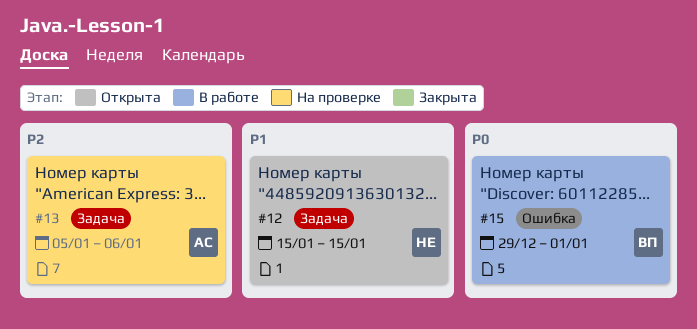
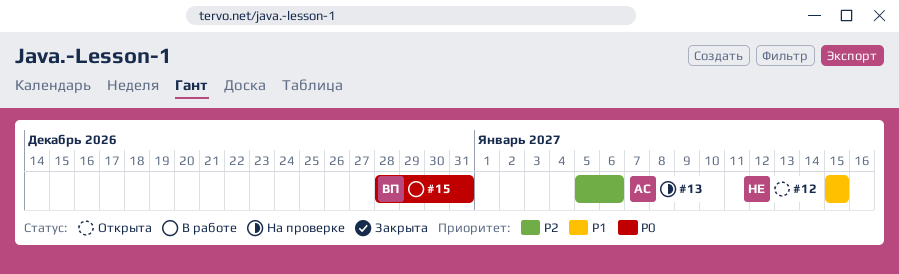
#15, start: Dec 29 -> Dec 28
#15, due: Jan 1 -> Dec 31

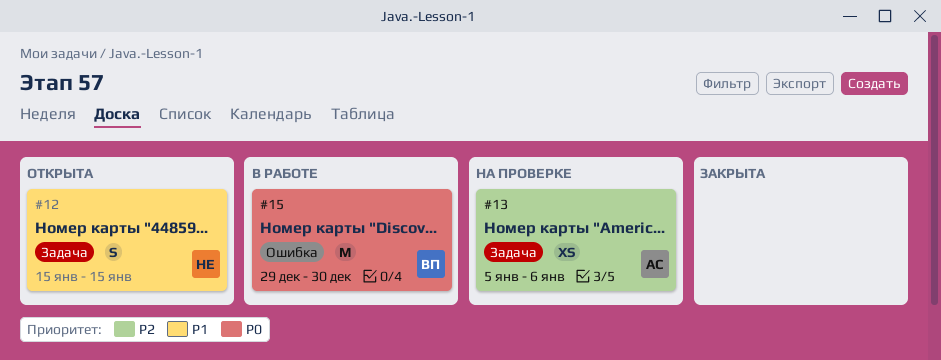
#15, start: Dec 28 -> Dec 29
#15, due: Dec 31 -> Dec 30

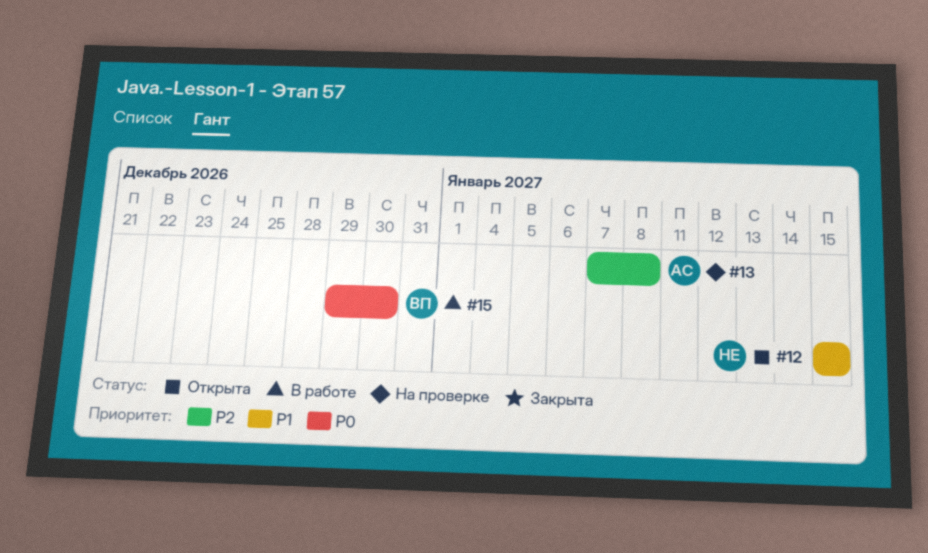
#13, start: Jan 5 -> Jan 7
#13, due: Jan 6 -> Jan 8

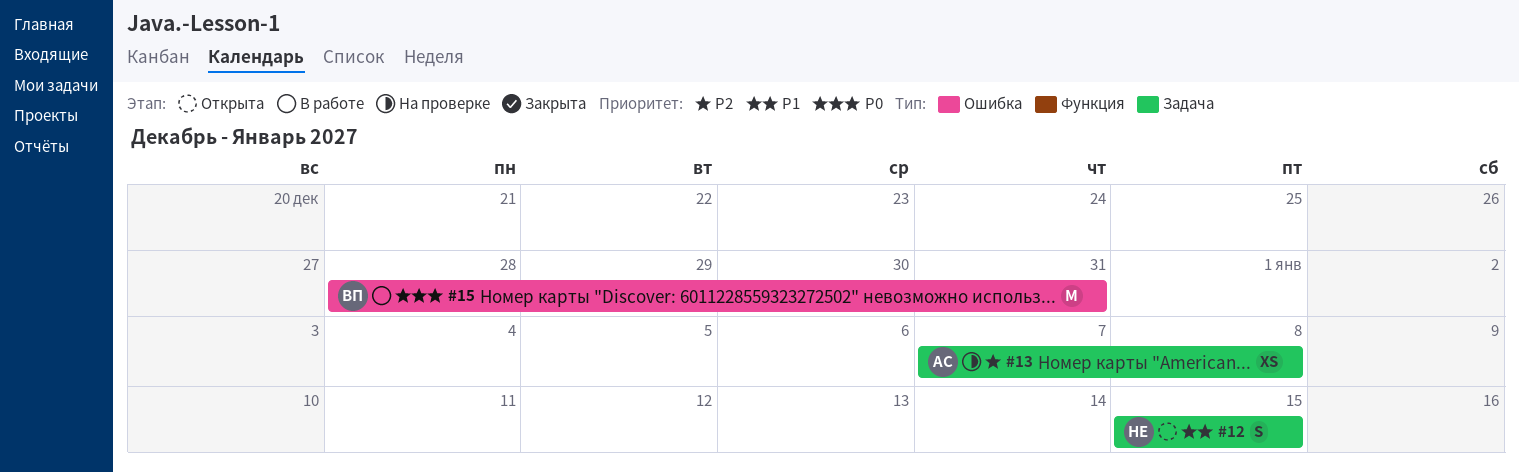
#15, start: Dec 29 -> Dec 28
#15, due: Dec 30 -> Dec 31

